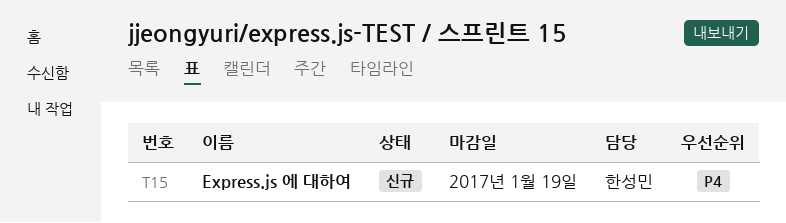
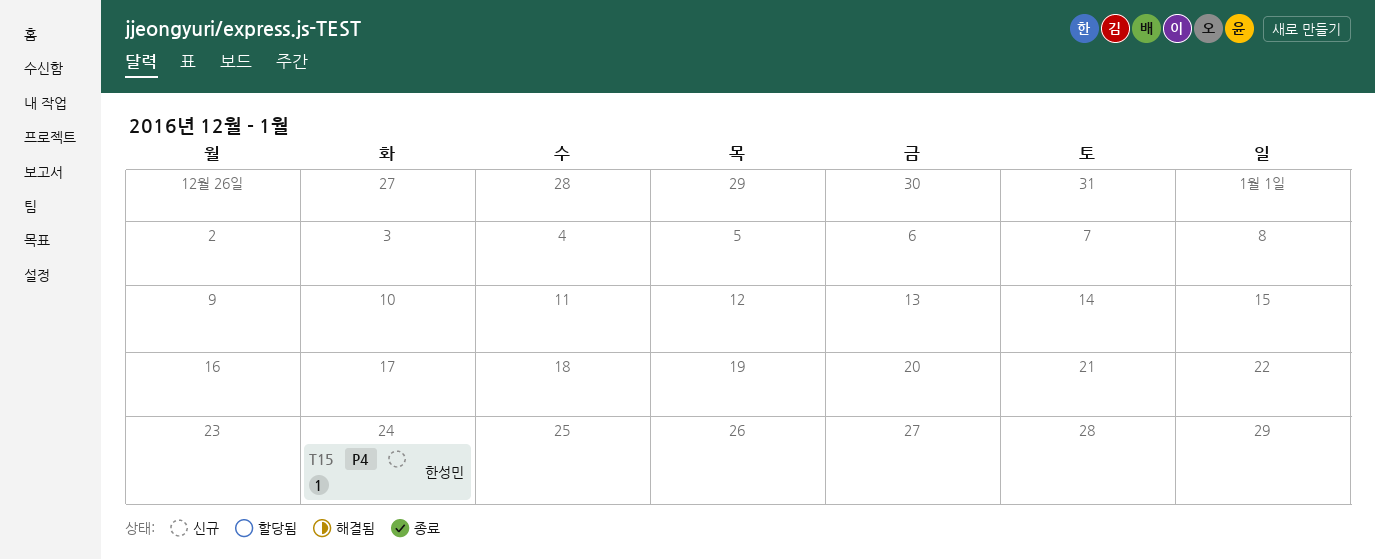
T15, due: Jan 19 -> Jan 24

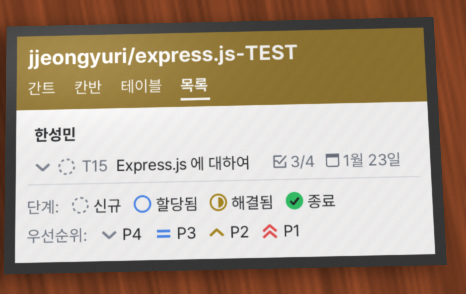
T15, due: Jan 24 -> Jan 23

